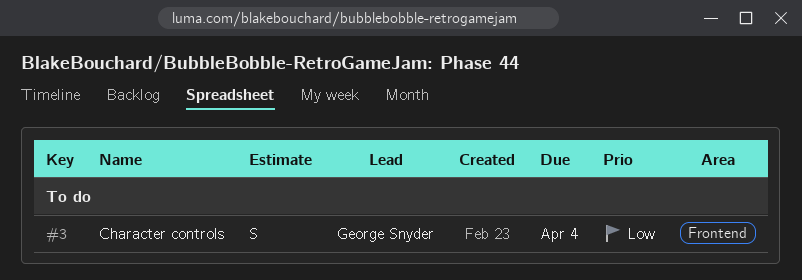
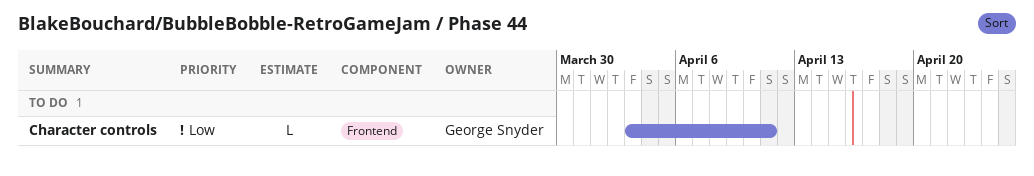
Character controls, estimate: S -> L
Character controls, due: Apr 4 -> Apr 11

